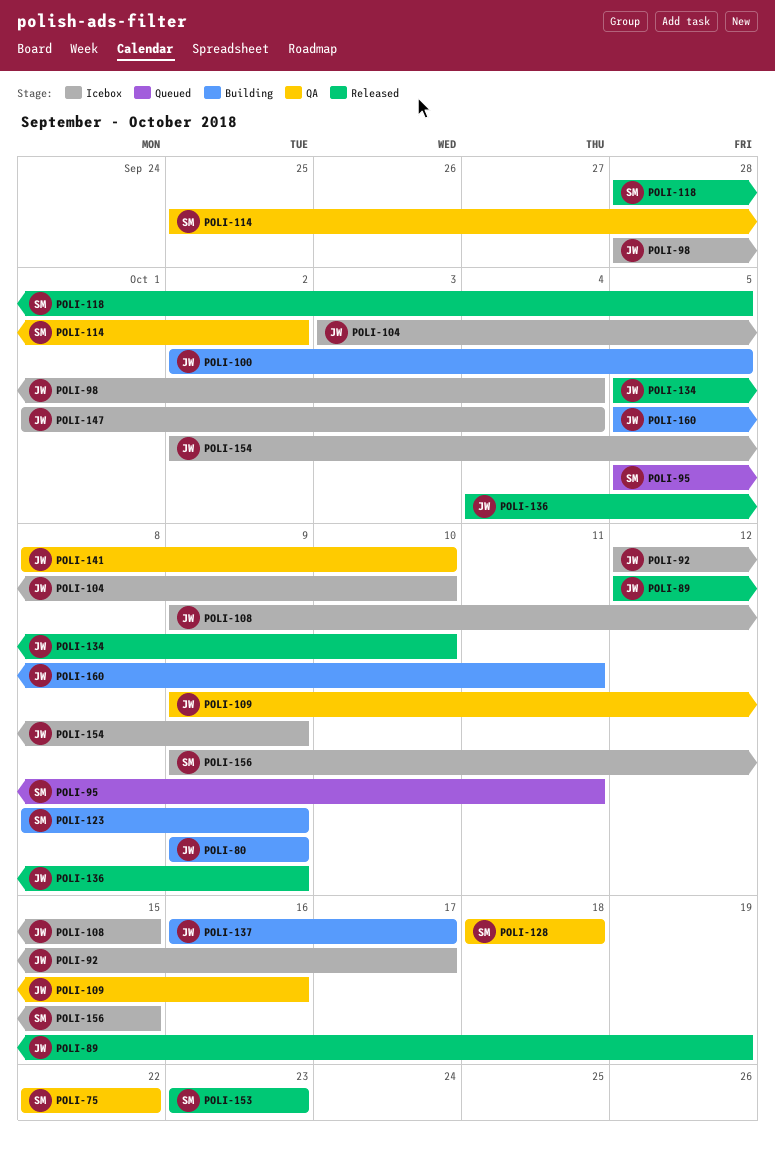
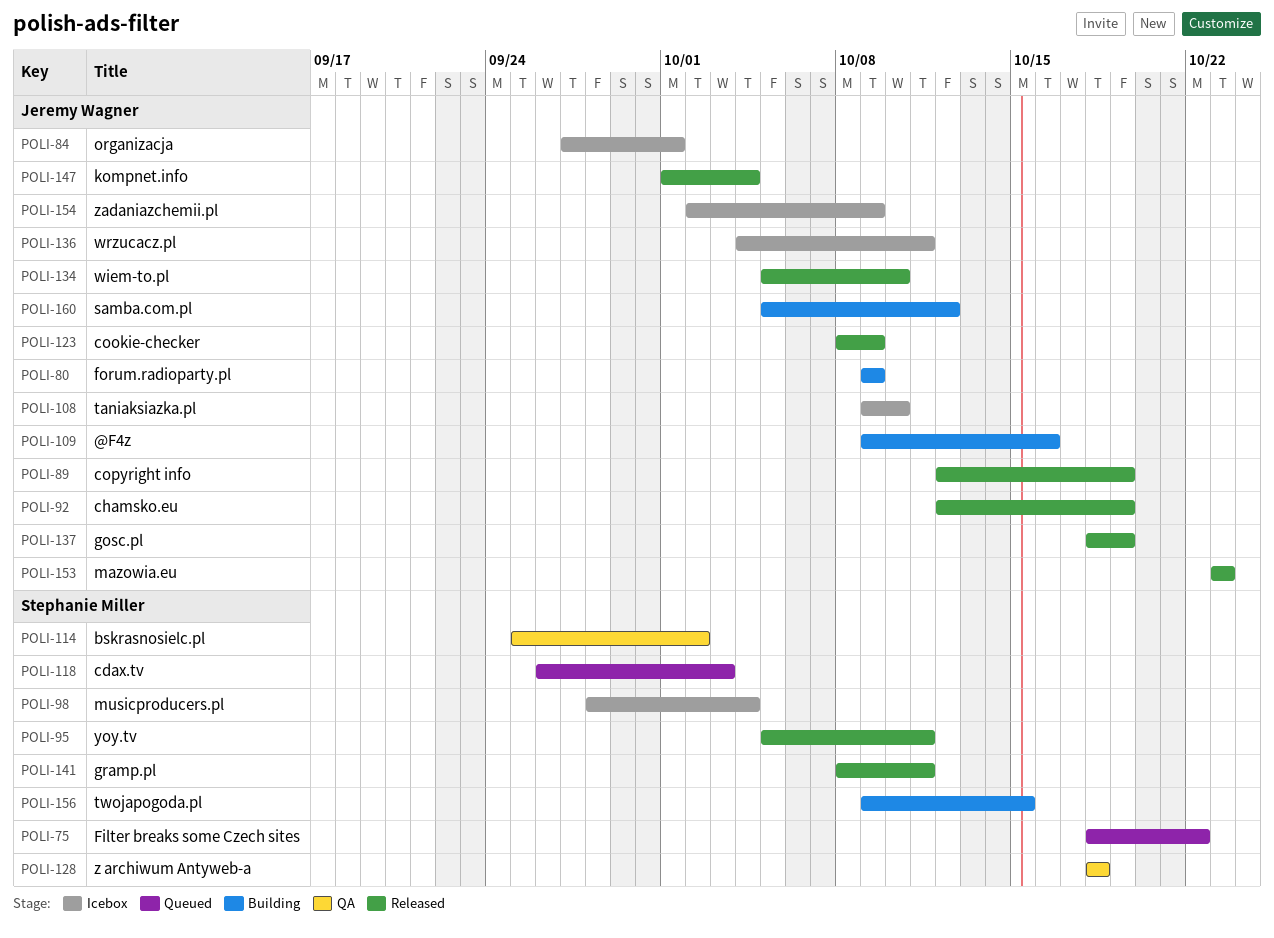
POLI-75, status: QA -> Queued
POLI-75, start: Oct 22 -> Oct 18
POLI-84: none -> present
POLI-92, status: Icebox -> Released
POLI-92, due: Oct 17 -> Oct 19
POLI-95, status: Queued -> Released
POLI-98, owner: Jeremy Wagner -> Stephanie Miller
POLI-100: present -> none
POLI-104: present -> none
POLI-108, due: Oct 15 -> Oct 10
POLI-109, status: QA -> Building
POLI-118, status: Released -> Queued
POLI-118, start: Sep 28 -> Sep 26
POLI-118, due: Oct 5 -> Oct 3
POLI-123, status: Building -> Released
POLI-123, owner: Stephanie Miller -> Jeremy Wagner
POLI-136, status: Released -> Icebox
POLI-136, due: Oct 9 -> Oct 11
POLI-137, status: Building -> Released
POLI-137, start: Oct 16 -> Oct 18
POLI-137, due: Oct 17 -> Oct 19
POLI-141, status: QA -> Released
POLI-141, owner: Jeremy Wagner -> Stephanie Miller
POLI-141, due: Oct 10 -> Oct 11
POLI-147, status: Icebox -> Released
POLI-153, owner: Stephanie Miller -> Jeremy Wagner
POLI-156, status: Icebox -> Building
POLI-160, due: Oct 11 -> Oct 12

